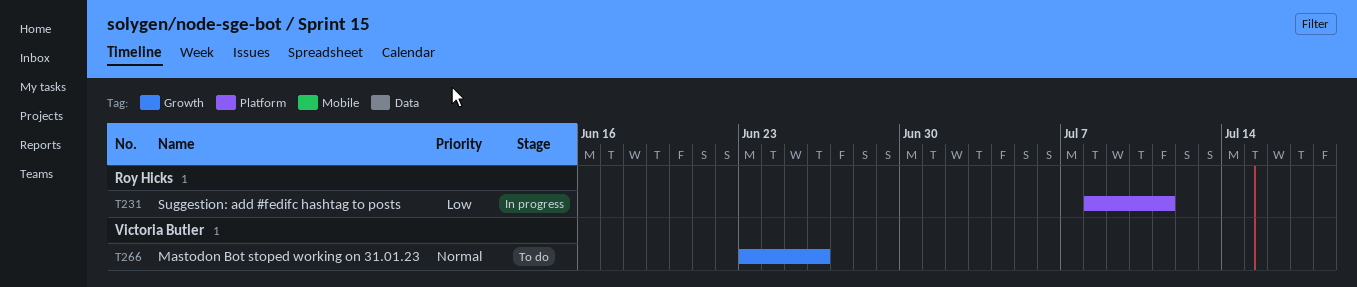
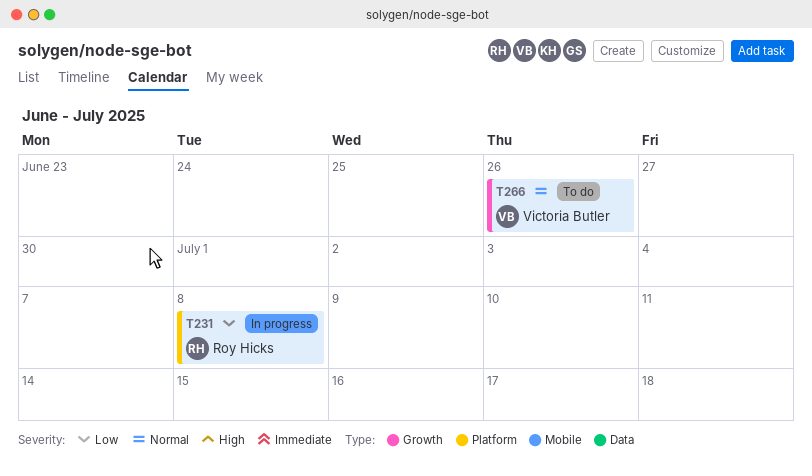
T231, due: Jul 11 -> Jul 8

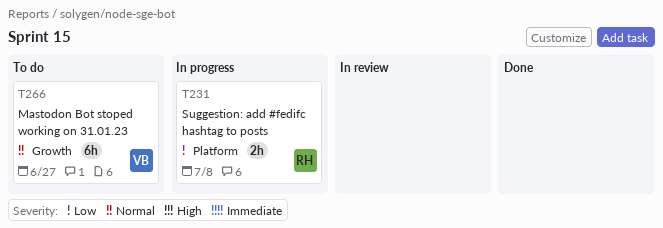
T266, due: Jun 26 -> Jun 27

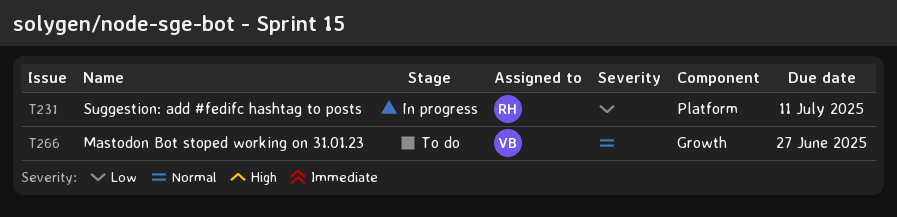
T231, due: Jul 8 -> Jul 11

